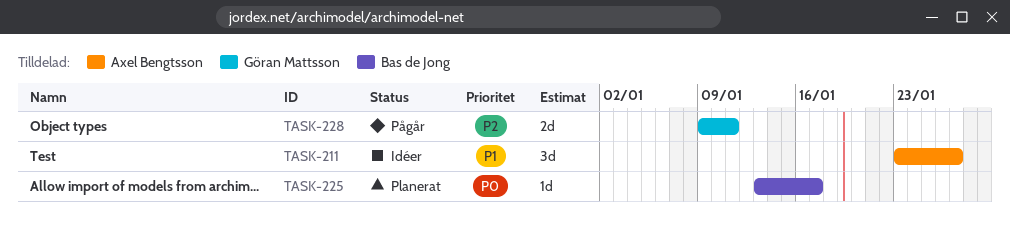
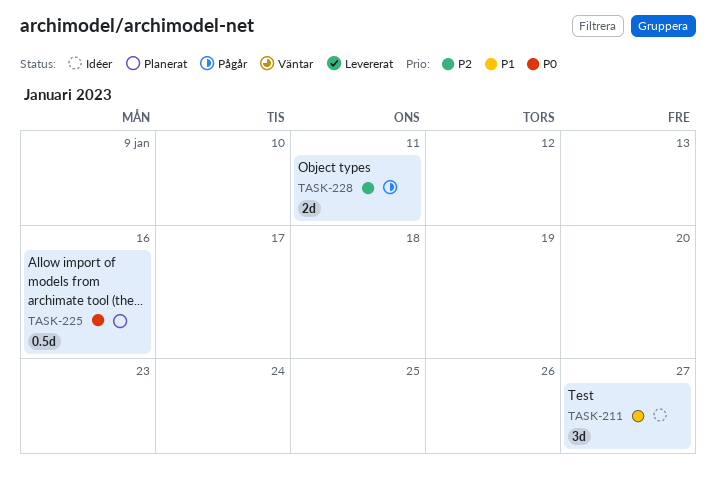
TASK-225, estimate: 1d -> 0.5d
TASK-225, due: Jan 17 -> Jan 16

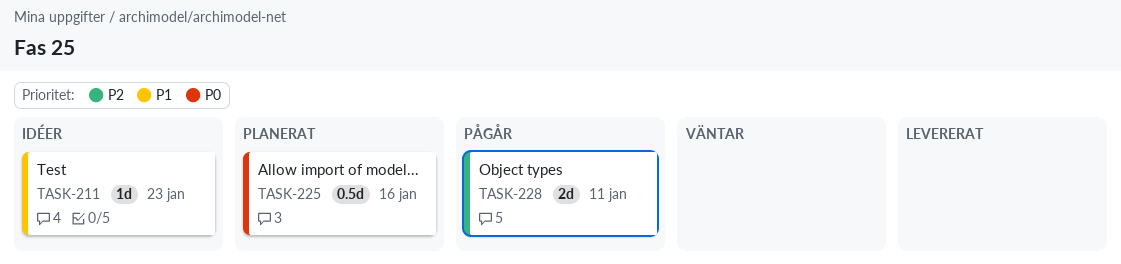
TASK-211, estimate: 3d -> 1d
TASK-211, due: Jan 27 -> Jan 23

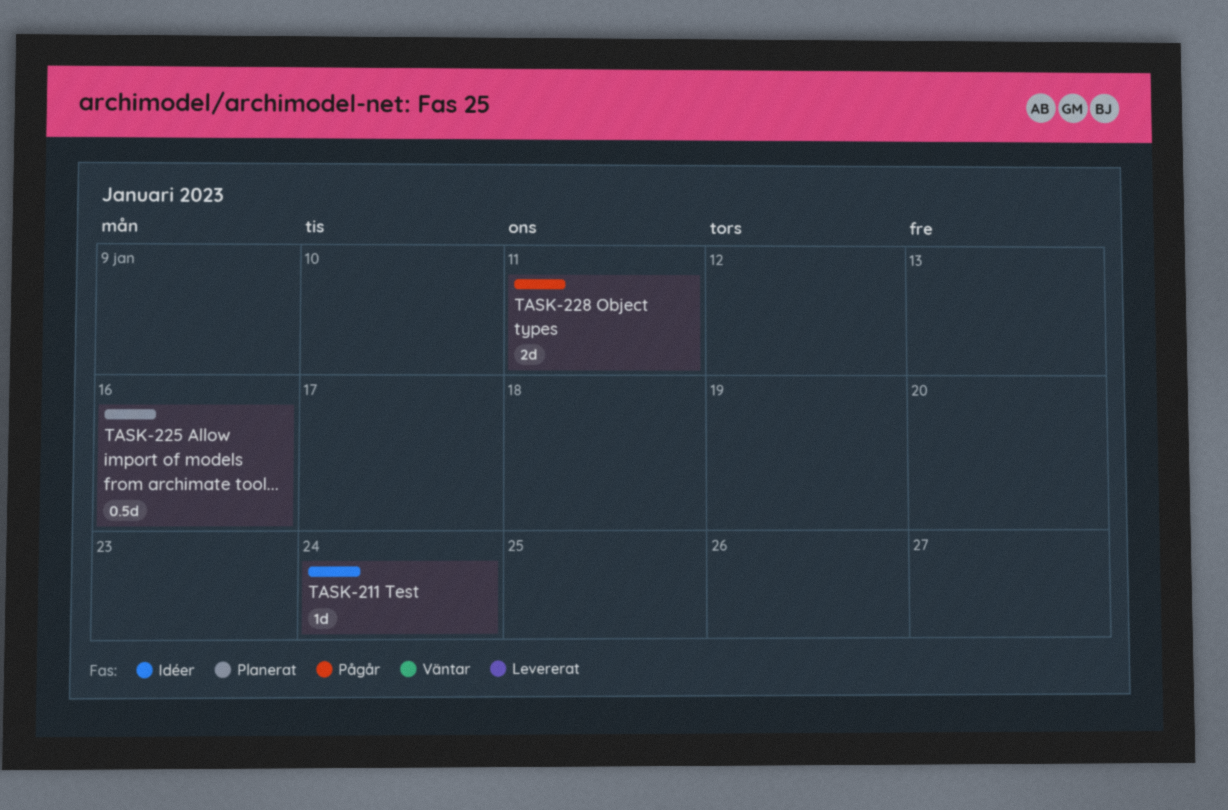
TASK-211, due: Jan 23 -> Jan 24

